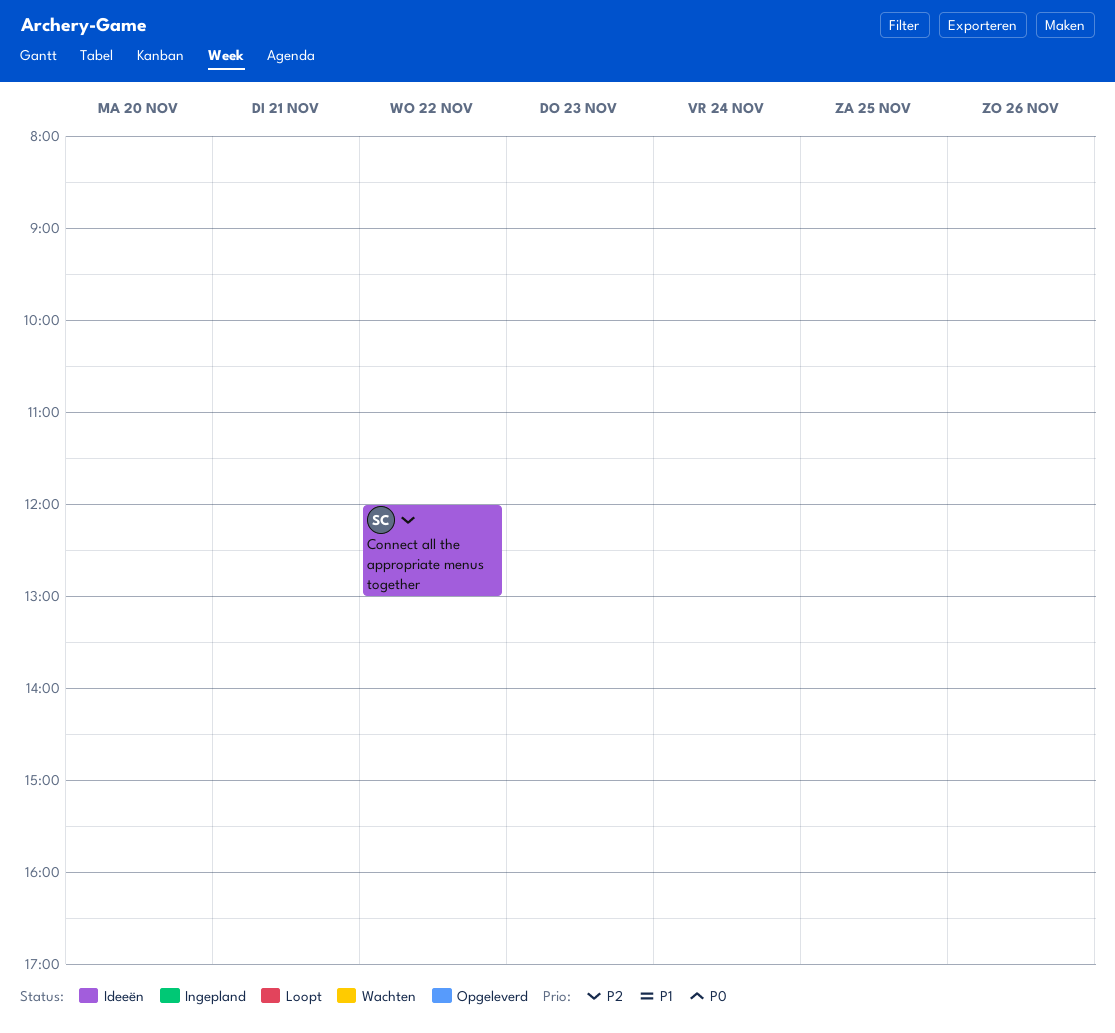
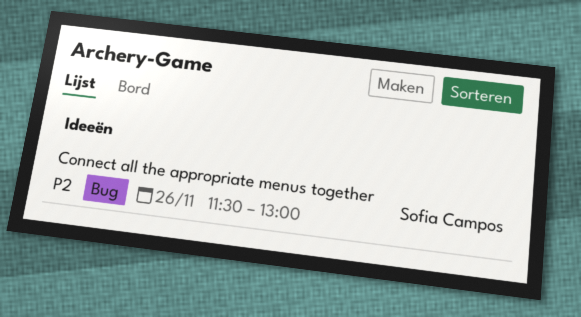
Connect all the appropriate menus together, day: Nov 22 -> Nov 26
Connect all the appropriate menus together, begins: 12:00 -> 11:30

